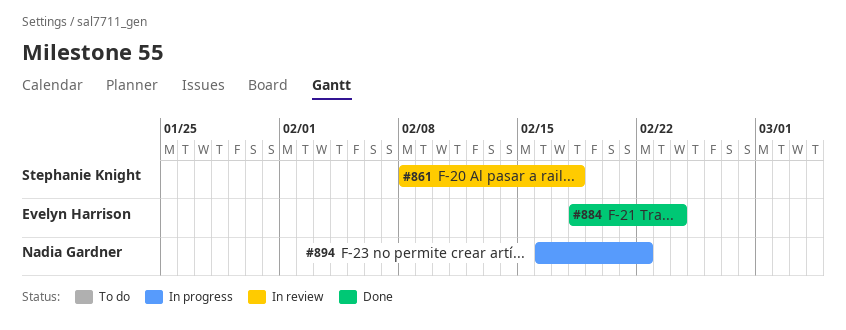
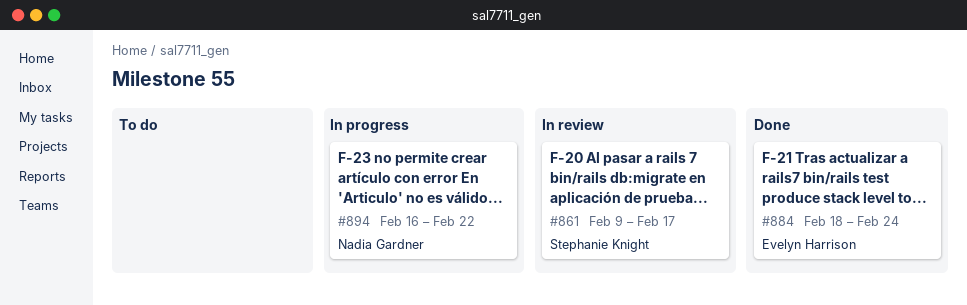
#861, start: Feb 8 -> Feb 9
#861, due: Feb 18 -> Feb 17

